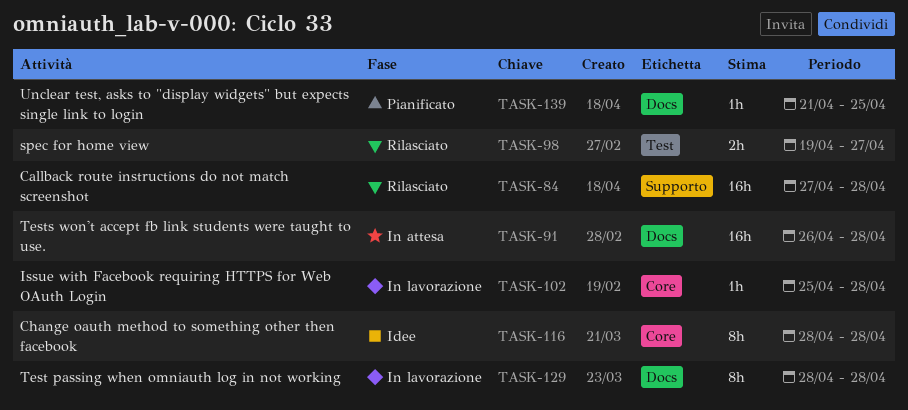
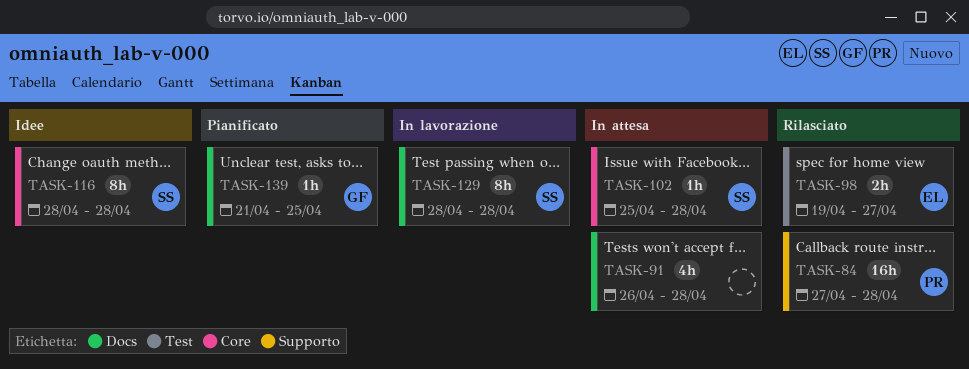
TASK-91, estimate: 16h -> 4h
TASK-102, status: In lavorazione -> In attesa

